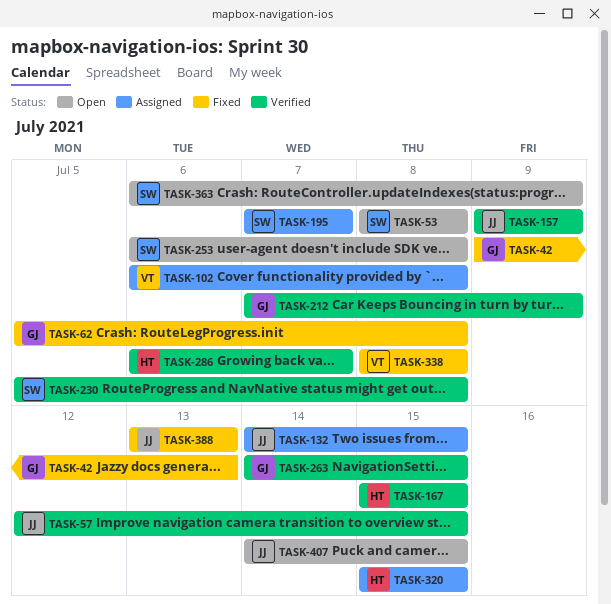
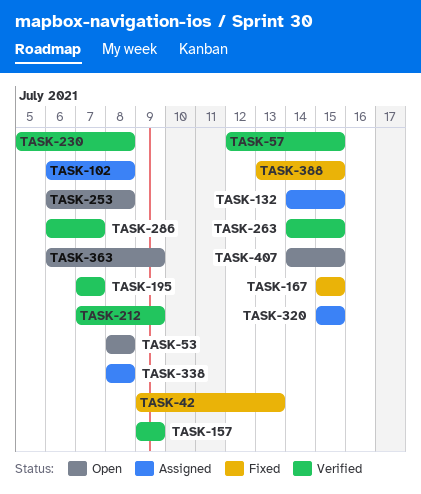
TASK-62: present -> none
TASK-167, status: Verified -> Fixed
TASK-195, status: Assigned -> Verified
TASK-338, status: Fixed -> Assigned
TASK-388, due: Jul 13 -> Jul 15

